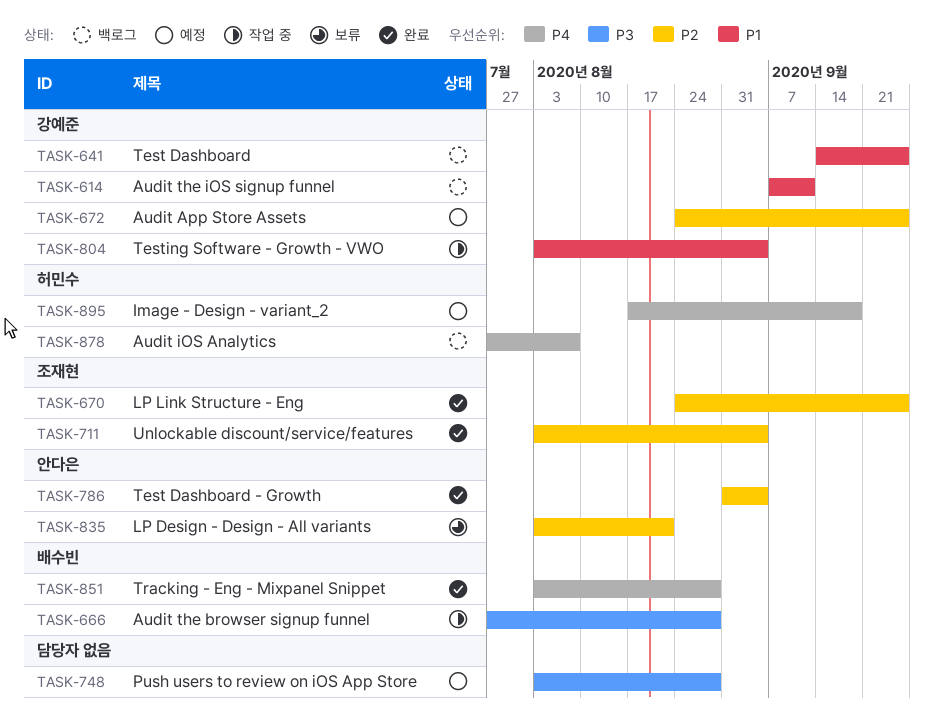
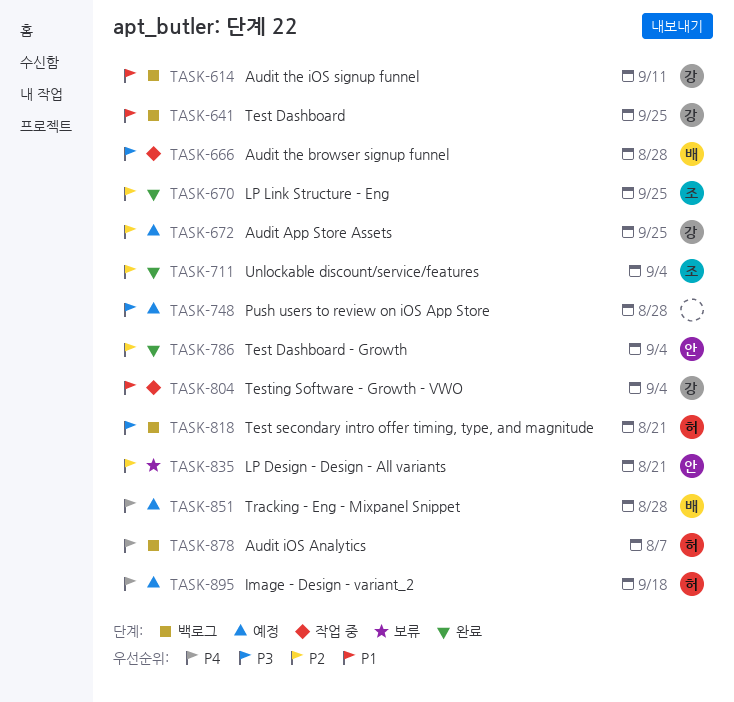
TASK-818: none -> present
TASK-851, status: 완료 -> 예정

